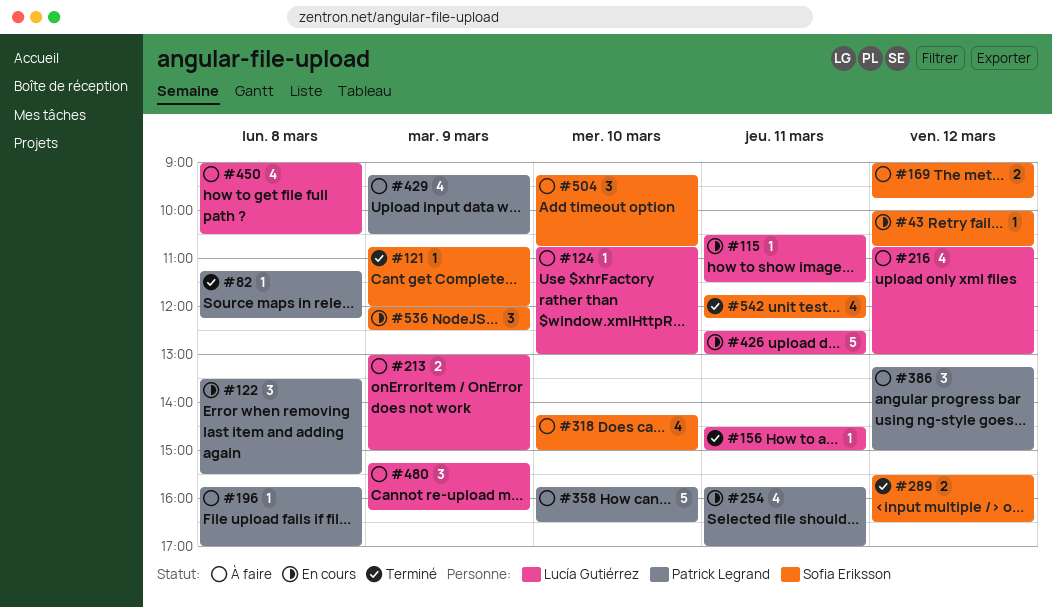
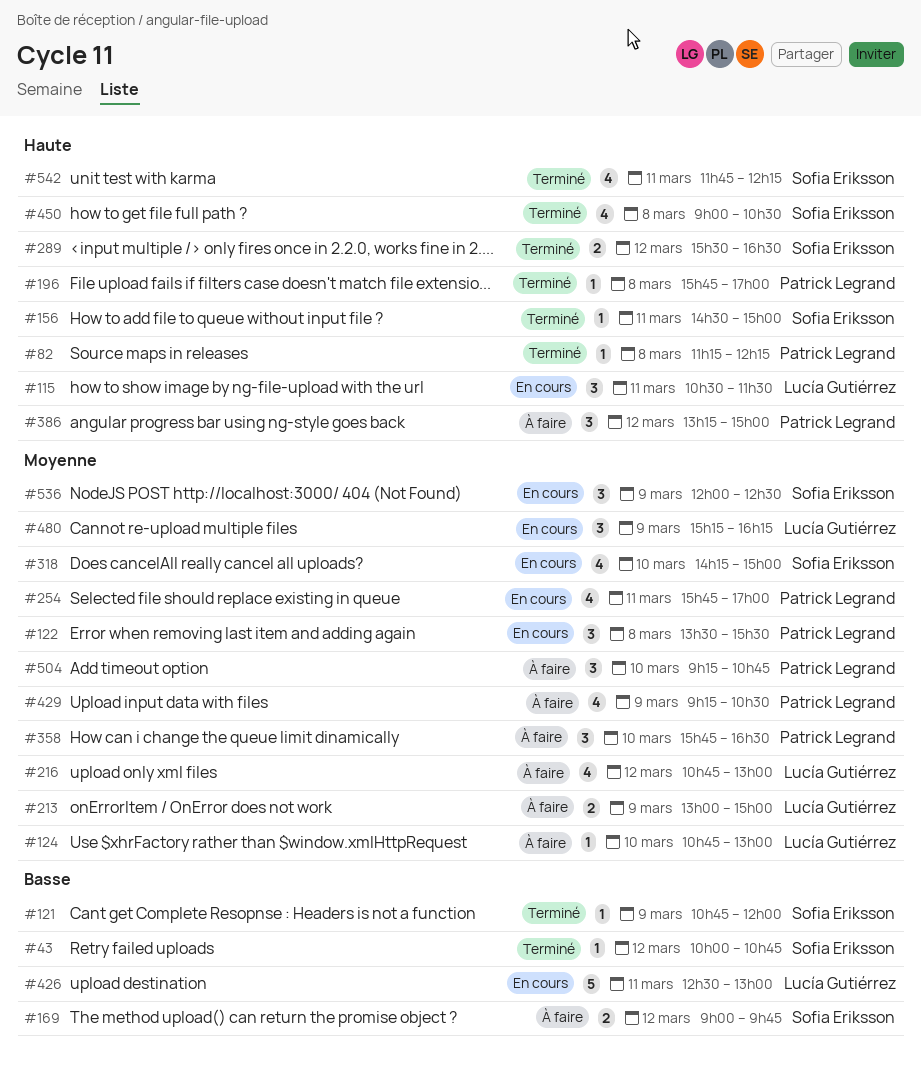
#43, status: En cours -> Terminé
#115, estimate: 1 -> 3
#156, owner: Lucía Gutiérrez -> Sofia Eriksson
#196, status: À faire -> Terminé
#318, status: À faire -> En cours
#358, estimate: 5 -> 3
#450, status: À faire -> Terminé
#450, owner: Lucía Gutiérrez -> Sofia Eriksson
#480, status: À faire -> En cours
#504, owner: Sofia Eriksson -> Patrick Legrand

